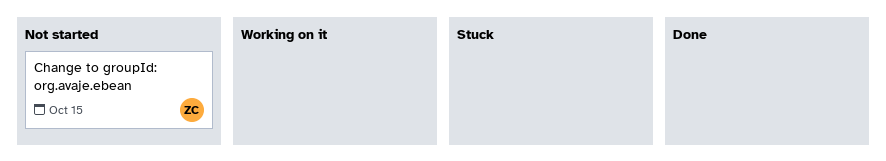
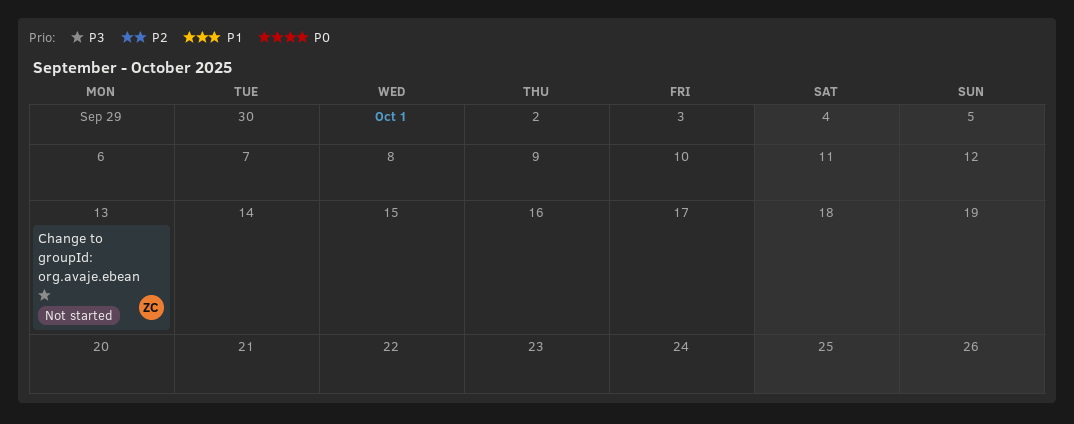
Change to groupId: org.avaje.ebean, due: Oct 15 -> Oct 13

